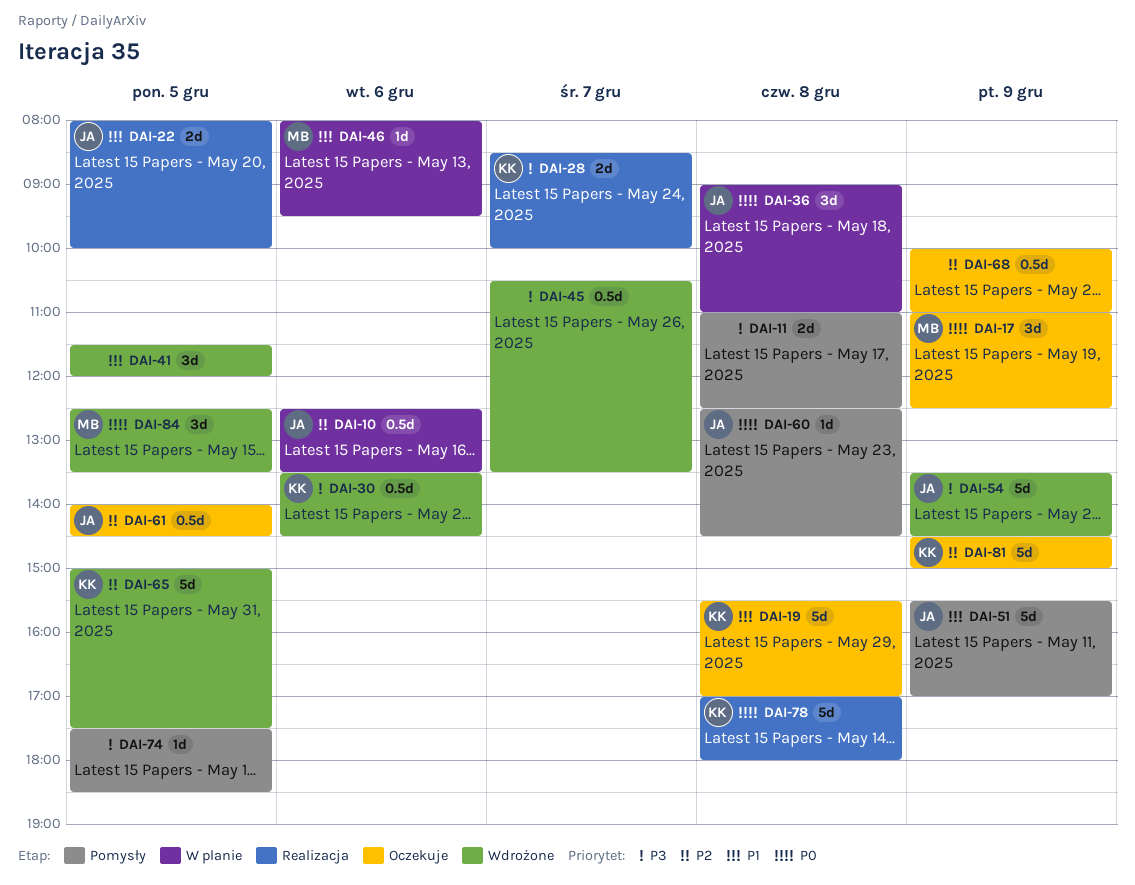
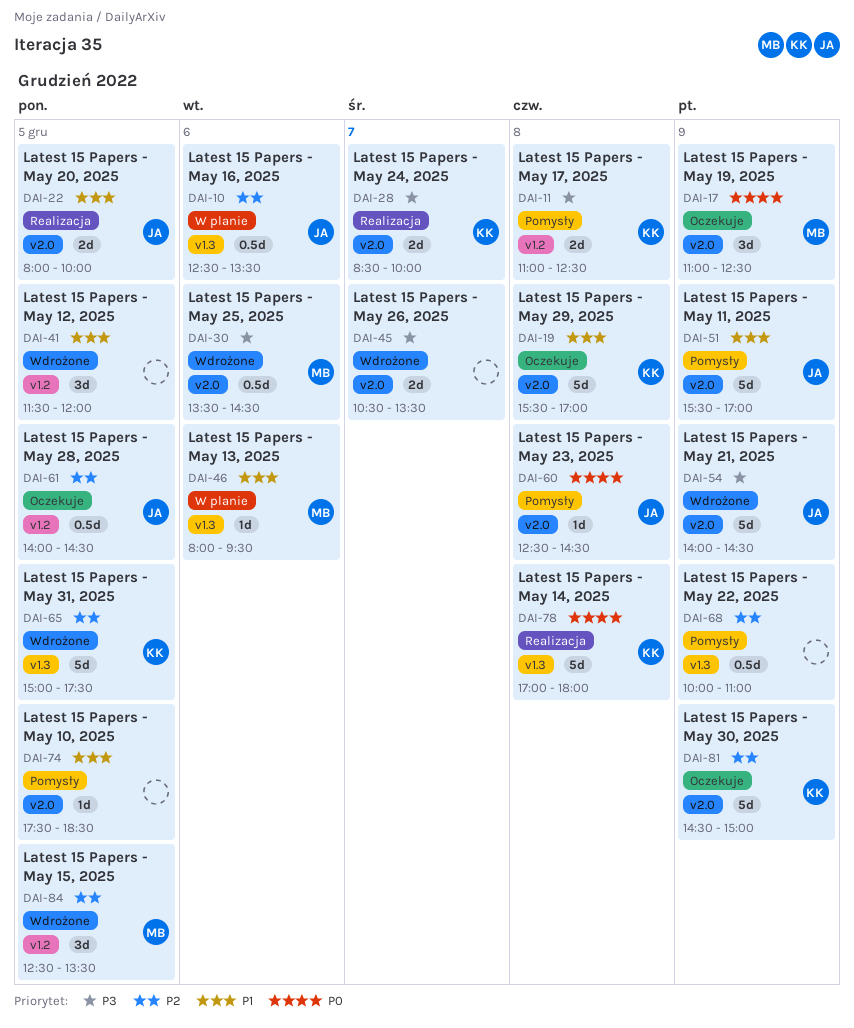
DAI-11, owner: none -> KK
DAI-30, owner: KK -> MB
DAI-36: present -> none
DAI-45, estimate: 0.5d -> 2d
DAI-54, begins: 13:30 -> 14:00
DAI-68, status: Oczekuje -> Pomysły
DAI-74, priority: P3 -> P1
DAI-84, priority: P0 -> P2

